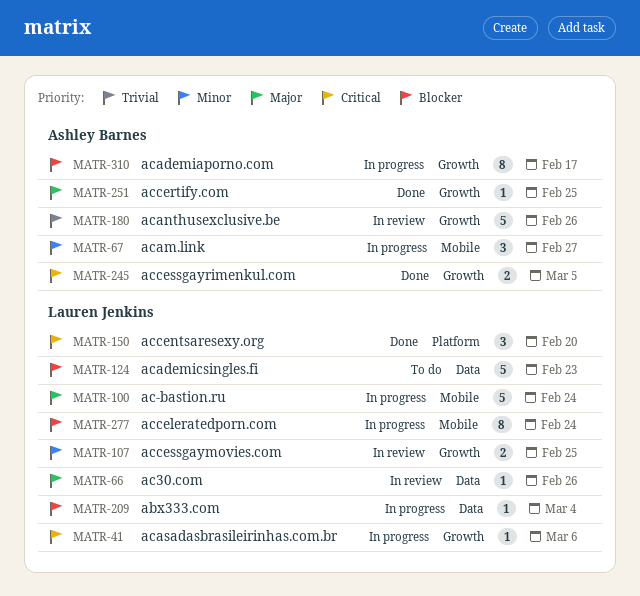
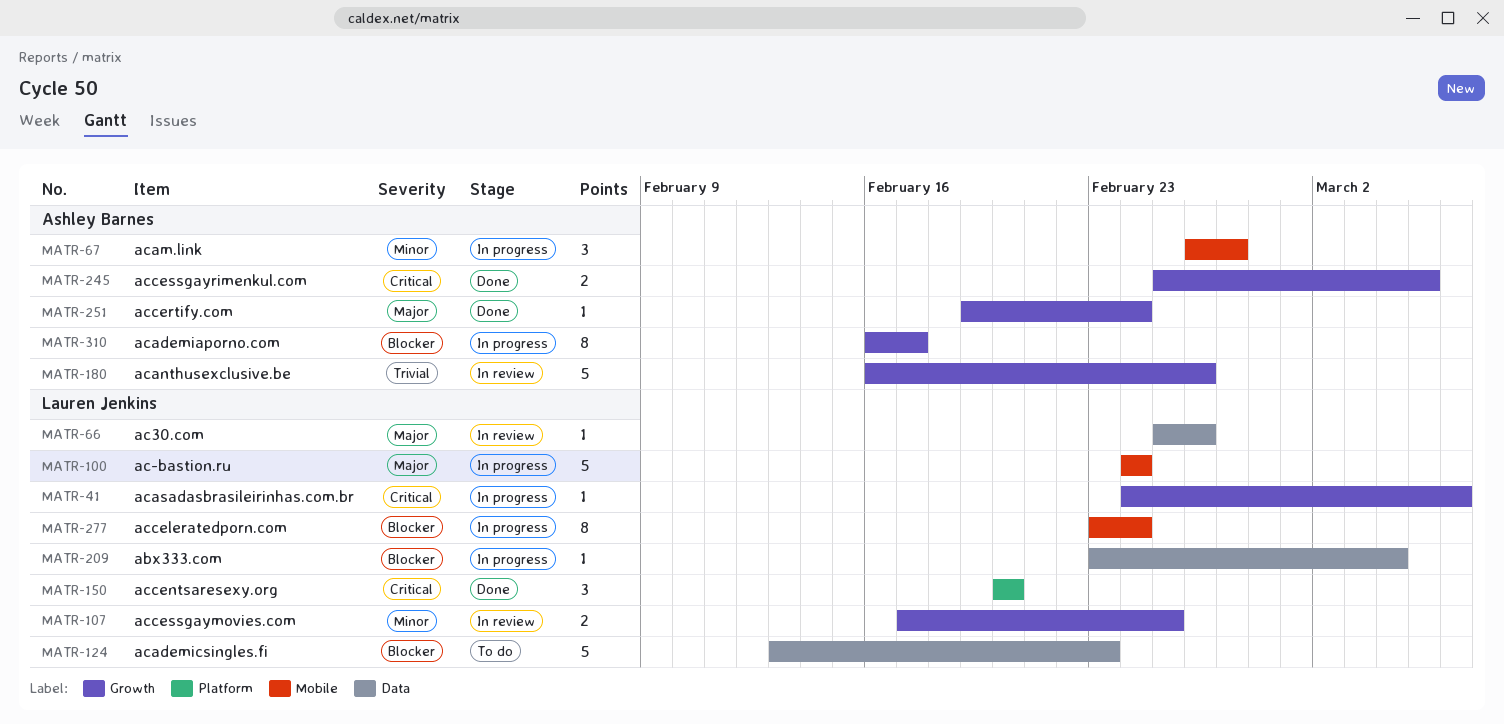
MATR-251, due: Feb 25 -> Feb 24

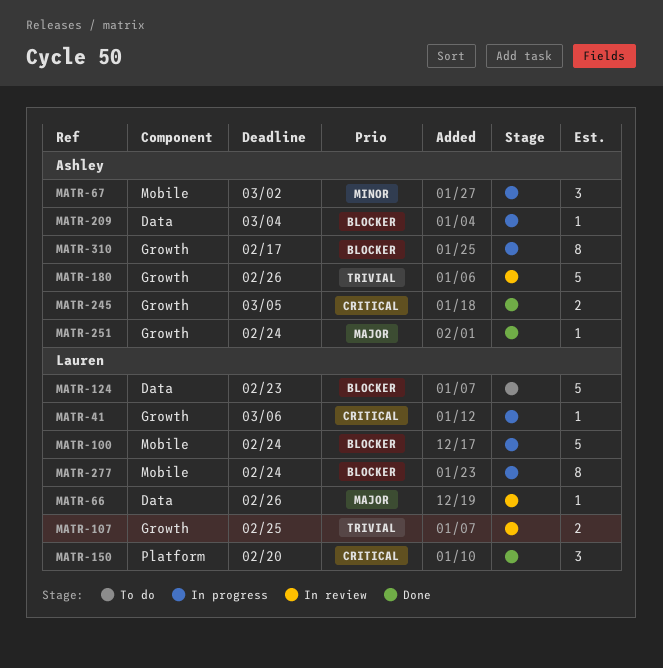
MATR-67, due: Feb 27 -> Mar 2
MATR-100, priority: Major -> Blocker
MATR-107, priority: Minor -> Trivial
MATR-209, owner: Lauren Jenkins -> Ashley Barnes

